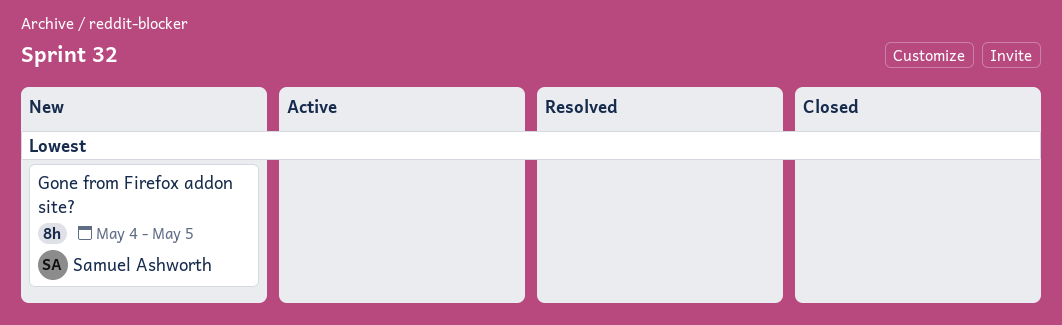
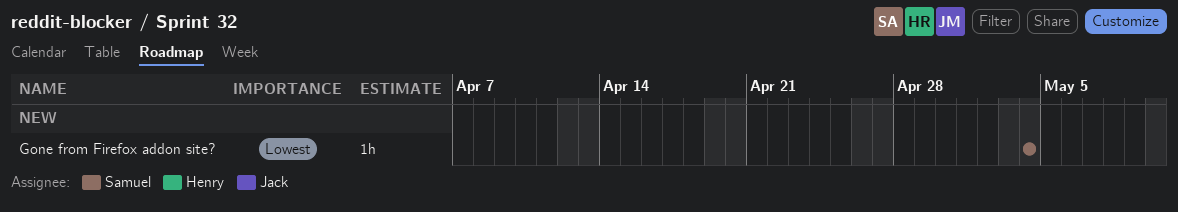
Gone from Firefox addon site?, estimate: 8h -> 1h
Gone from Firefox addon site?, due: May 5 -> May 4

